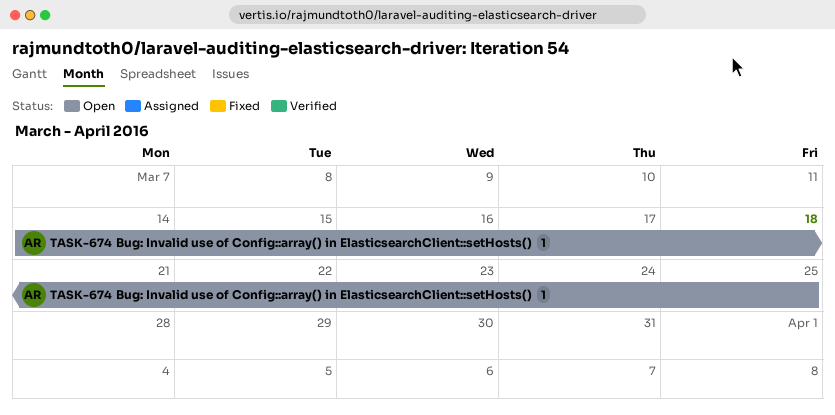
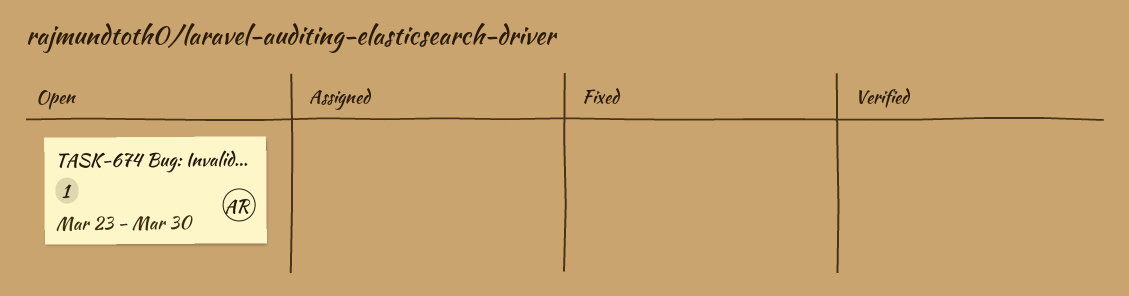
TASK-674, start: Mar 14 -> Mar 23
TASK-674, due: Mar 25 -> Mar 30

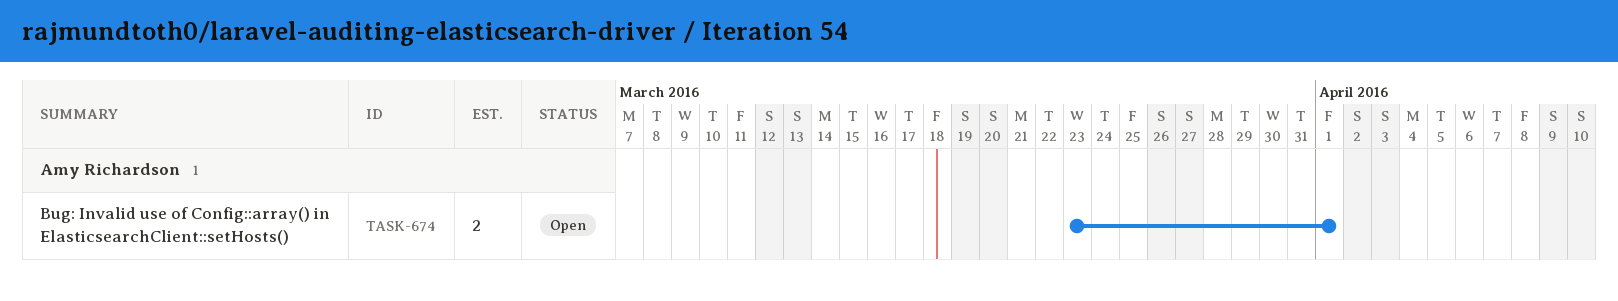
TASK-674, estimate: 1 -> 2
TASK-674, due: Mar 30 -> Apr 1

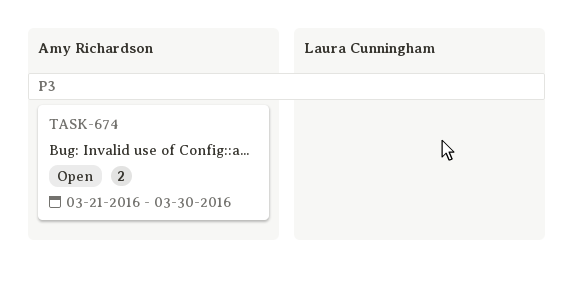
TASK-674, start: Mar 23 -> Mar 21
TASK-674, due: Apr 1 -> Mar 30

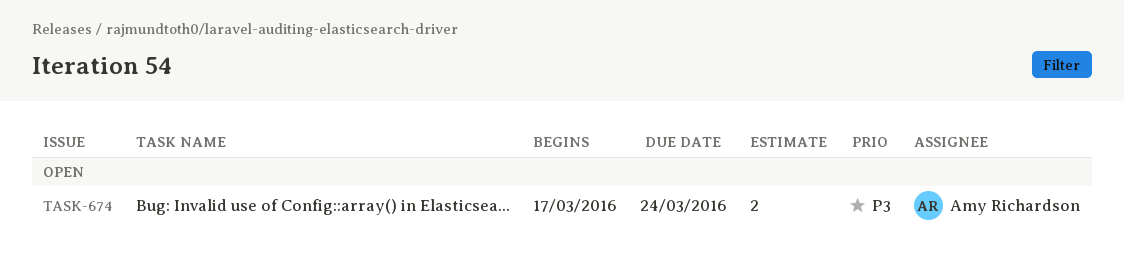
TASK-674, start: Mar 21 -> Mar 17
TASK-674, due: Mar 30 -> Mar 24

